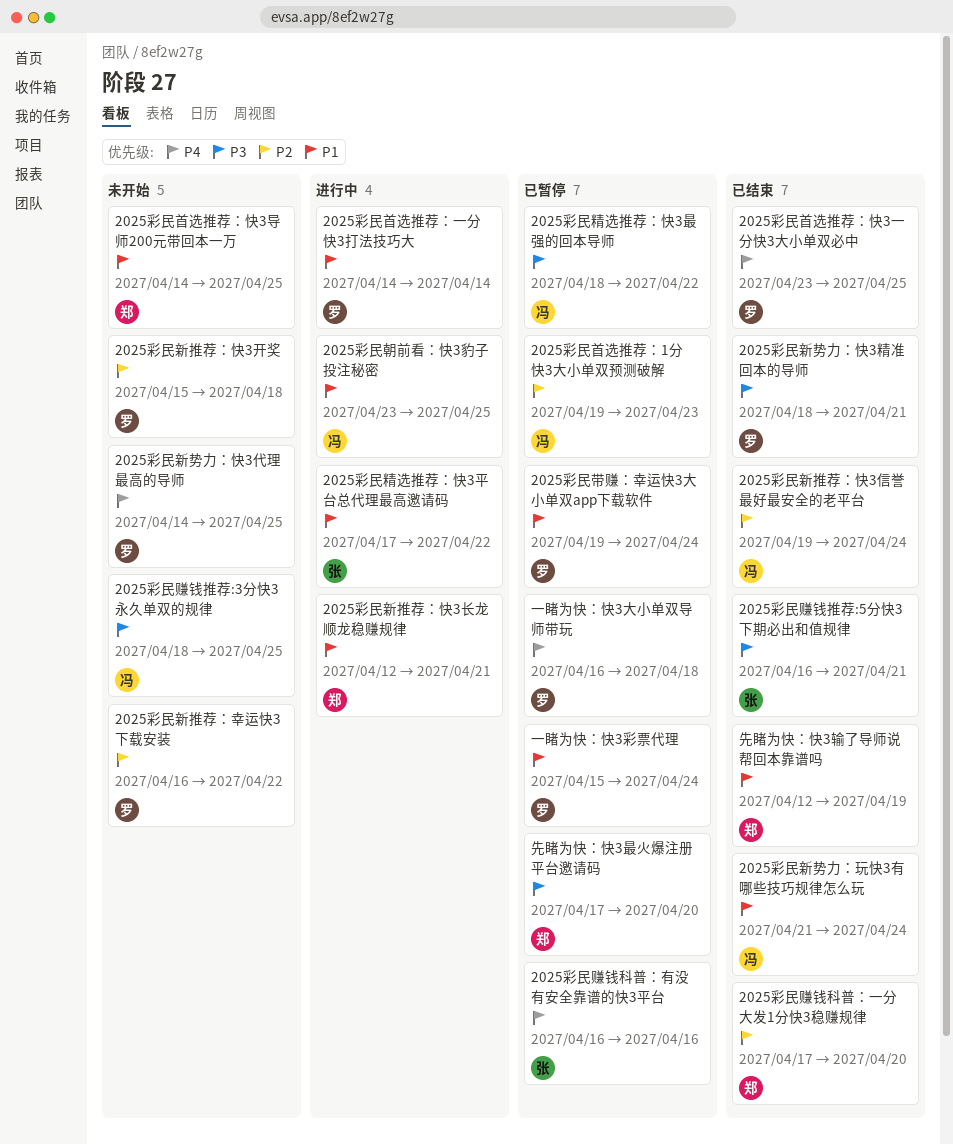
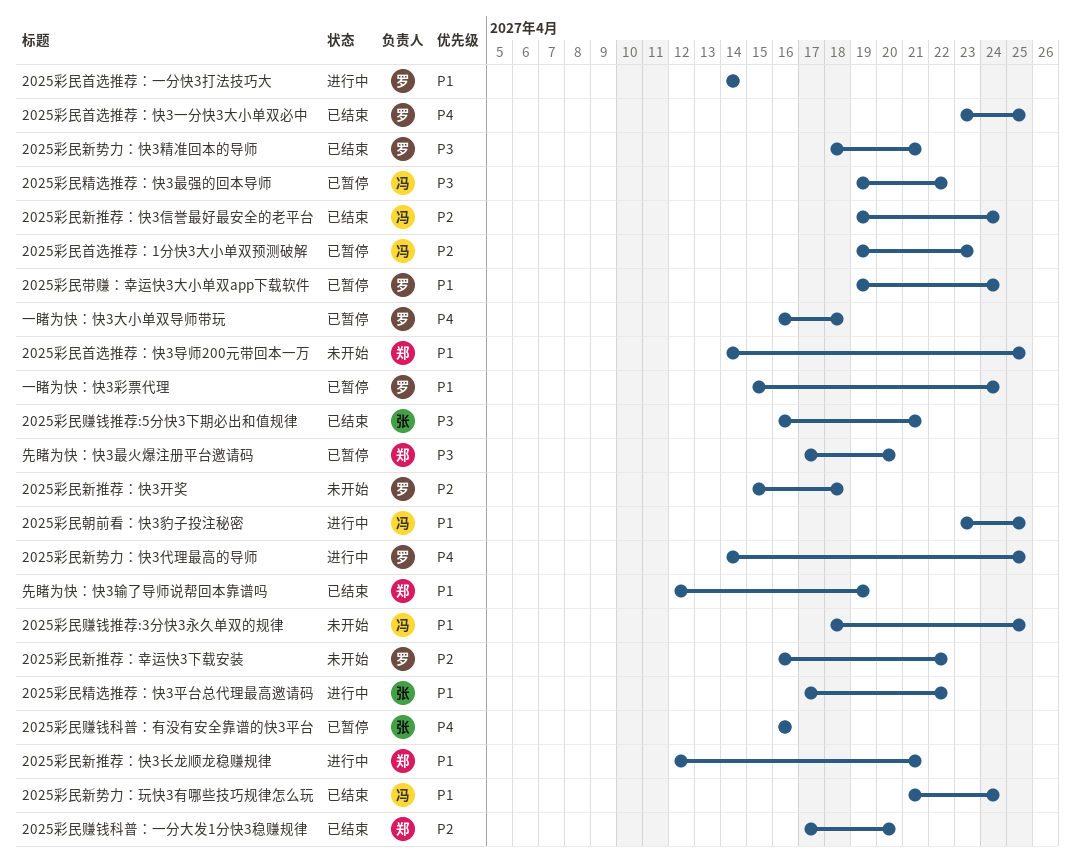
2025彩民新势力：快3代理最高的导师, status: 未开始 -> 进行中
2025彩民精选推荐：快3最强的回本导师, start: Apr 18 -> Apr 19
2025彩民赚钱推荐:3分快3永久单双的规律, priority: P3 -> P1

